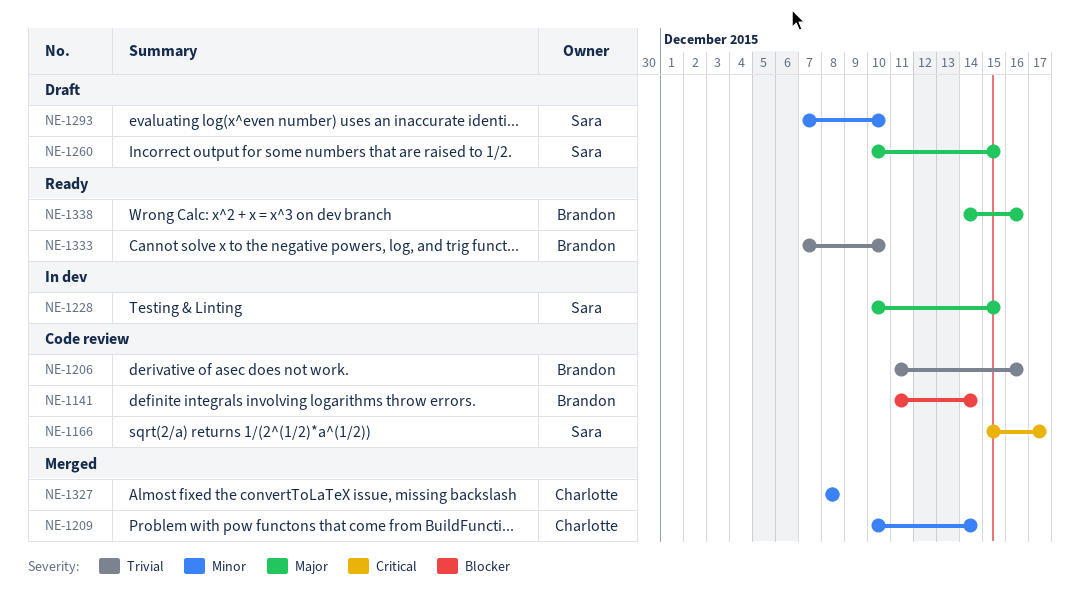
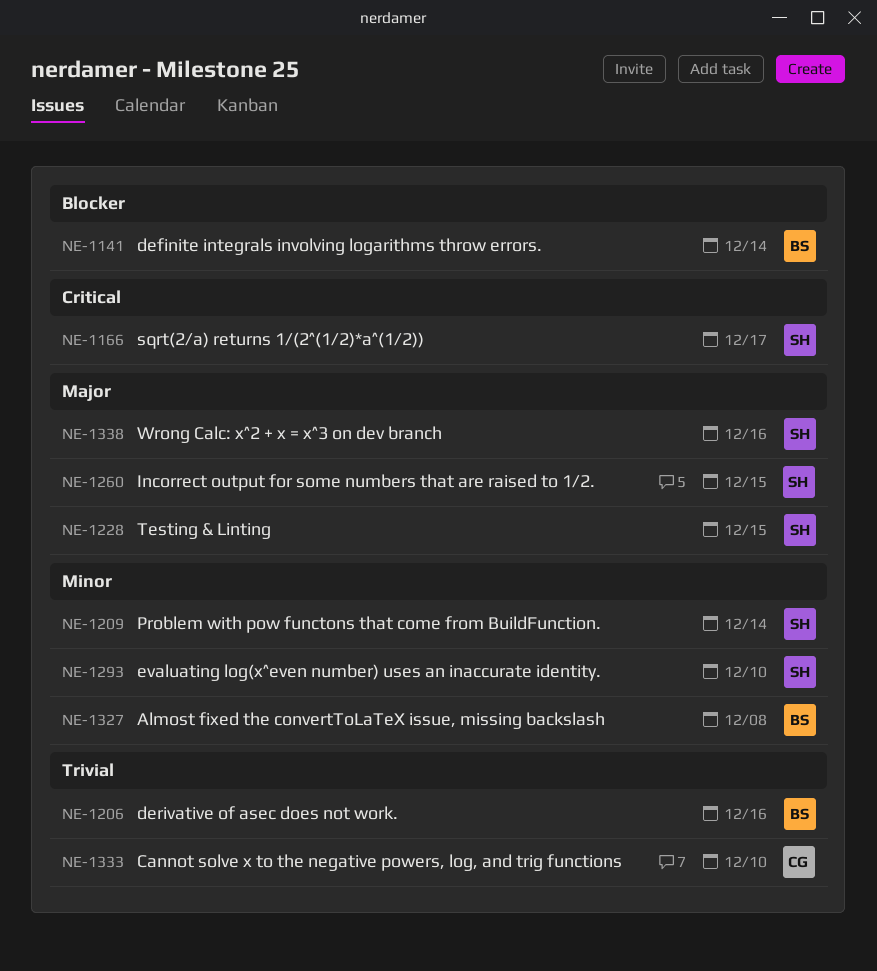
NE-1209, owner: Charlotte -> Sara
NE-1327, owner: Charlotte -> Brandon
NE-1333, owner: Brandon -> Charlotte
NE-1338, owner: Brandon -> Sara

